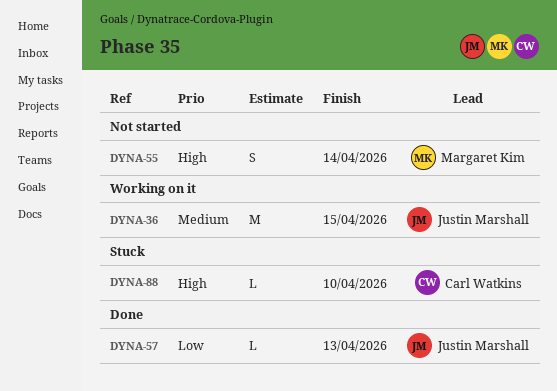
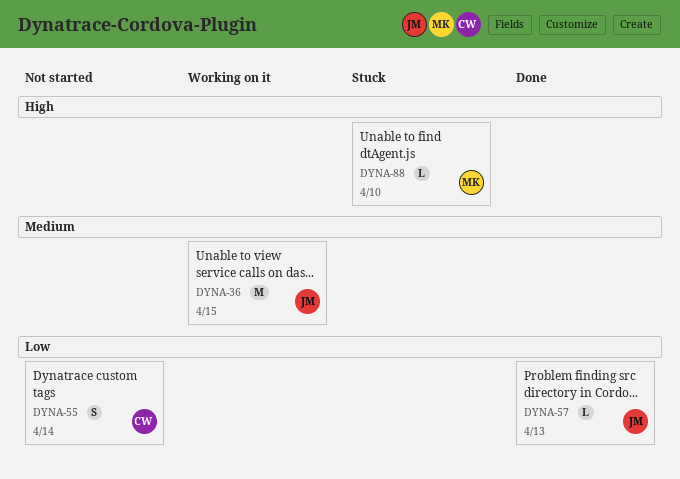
DYNA-55, owner: Margaret Kim -> Carl Watkins
DYNA-55, priority: High -> Low
DYNA-88, owner: Carl Watkins -> Margaret Kim

